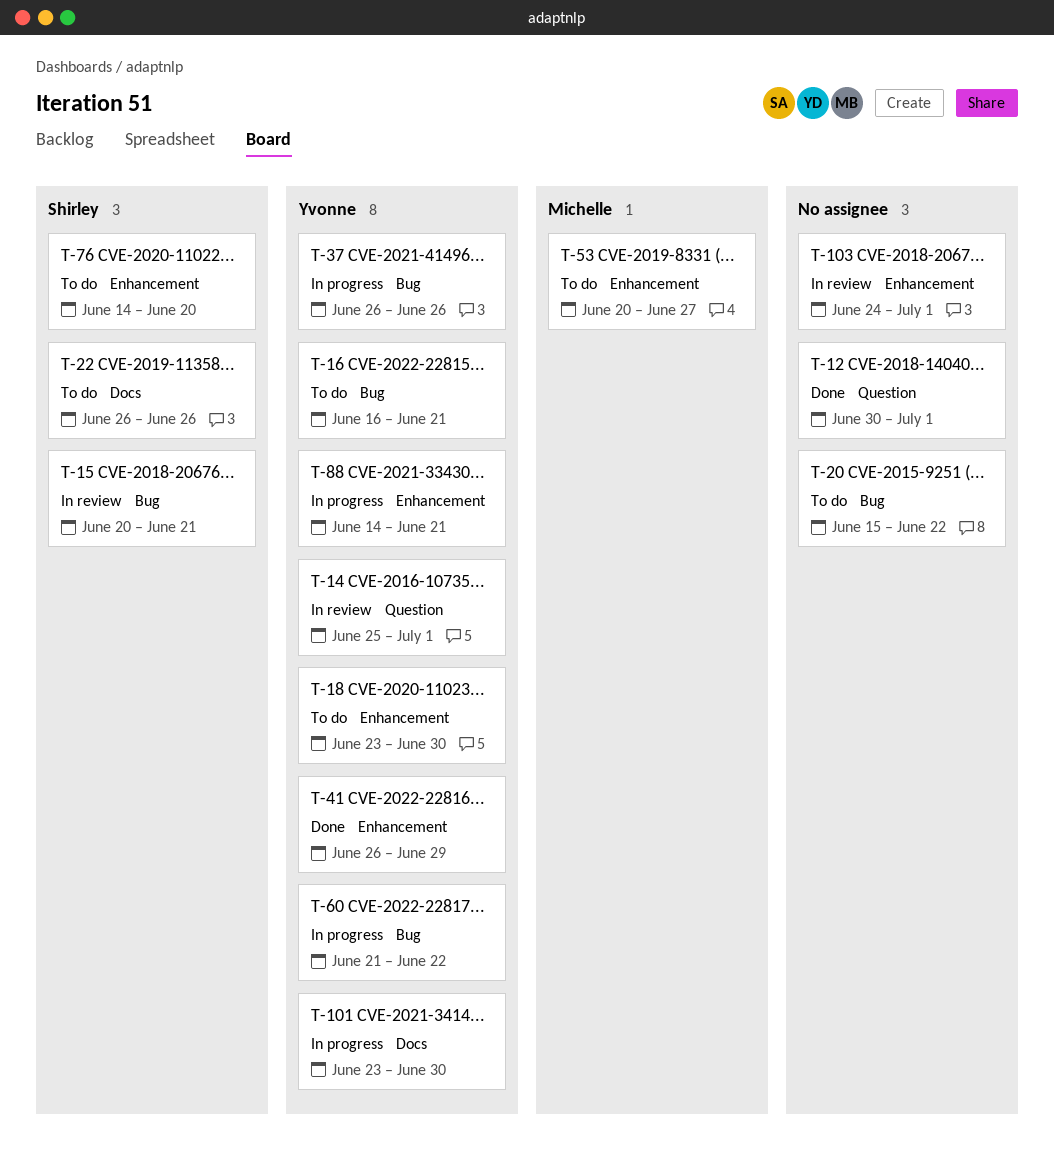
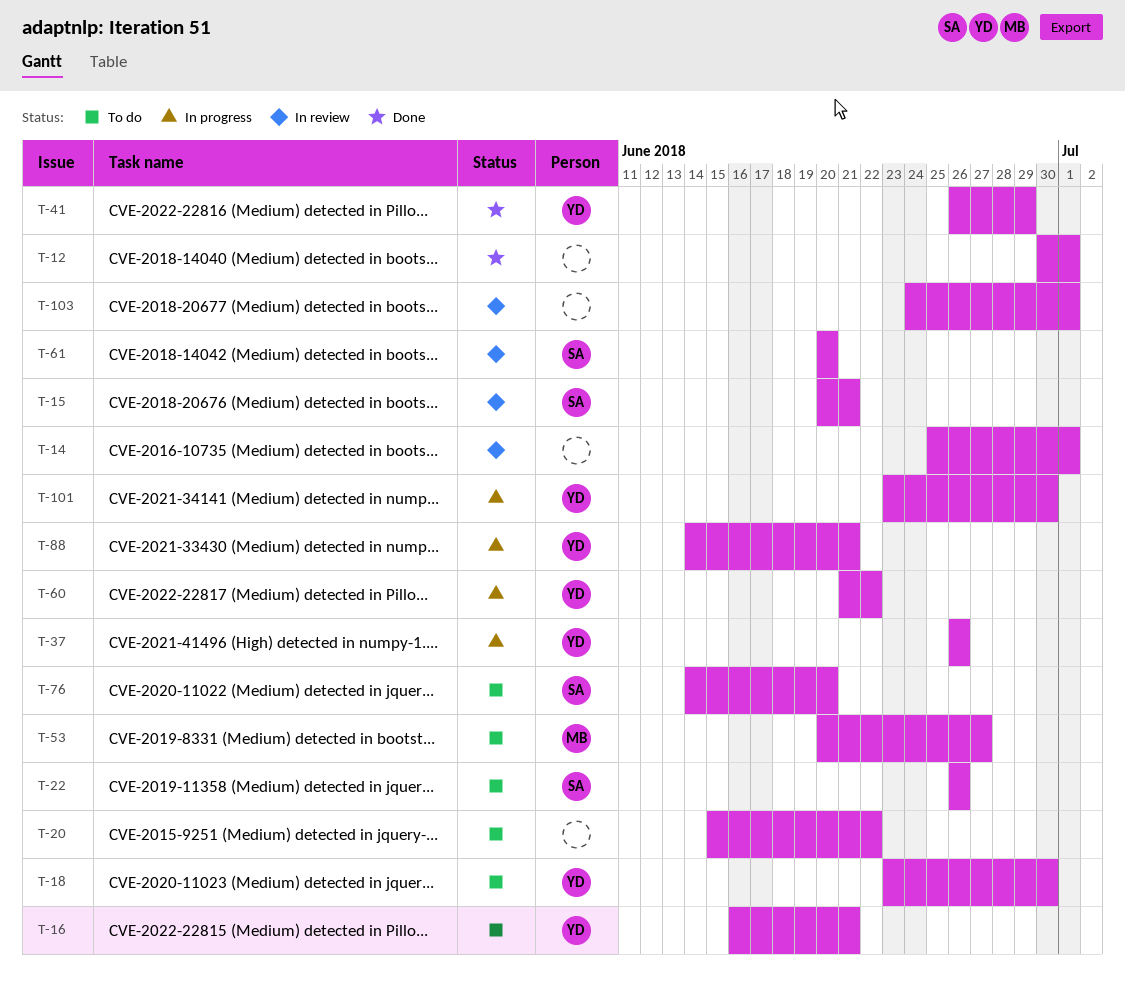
T-14, owner: Yvonne -> none
T-61: none -> present

